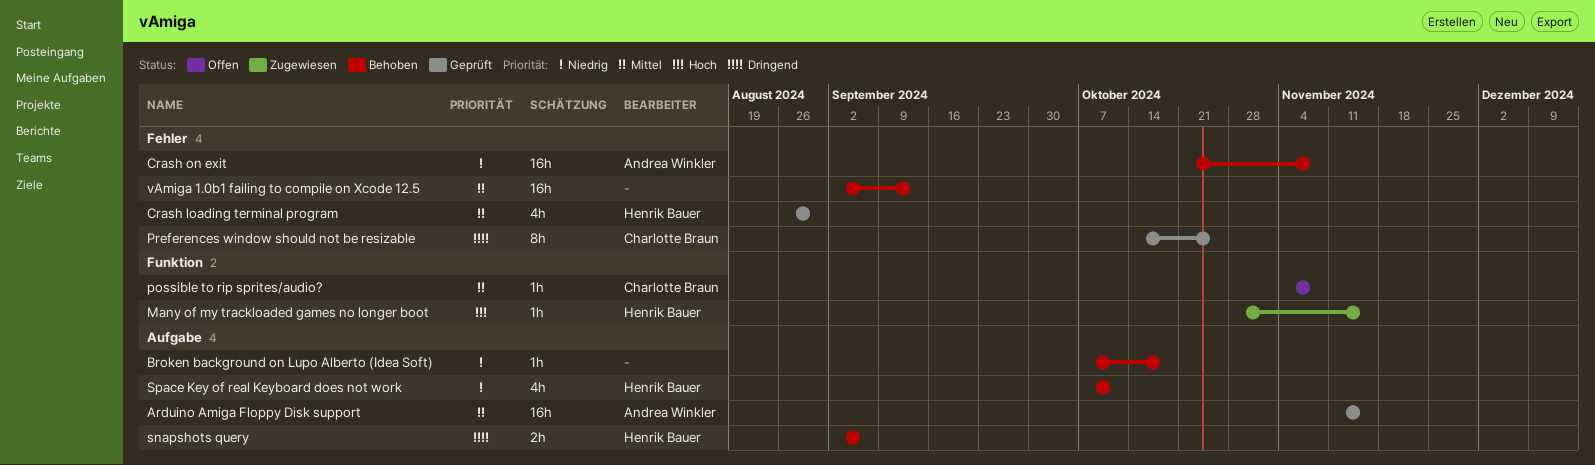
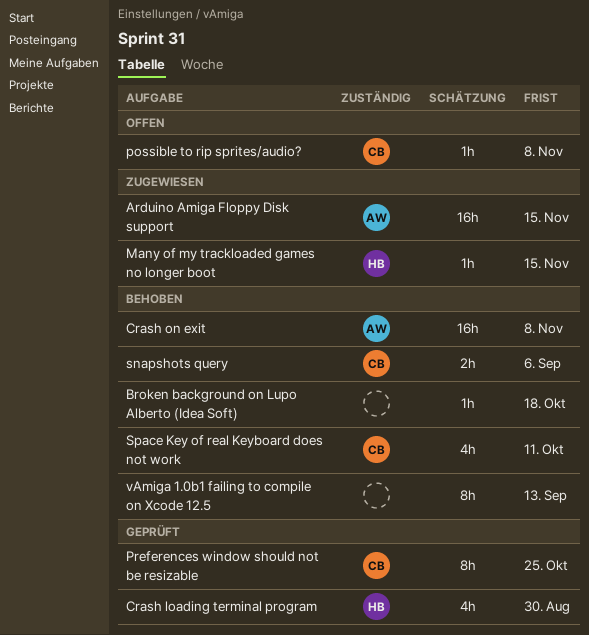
Arduino Amiga Floppy Disk support, status: Geprüft -> Zugewiesen
snapshots query, owner: Henrik Bauer -> Charlotte Braun
Space Key of real Keyboard does not work, owner: Henrik Bauer -> Charlotte Braun
vAmiga 1.0b1 failing to compile on Xcode 12.5, estimate: 16h -> 8h

